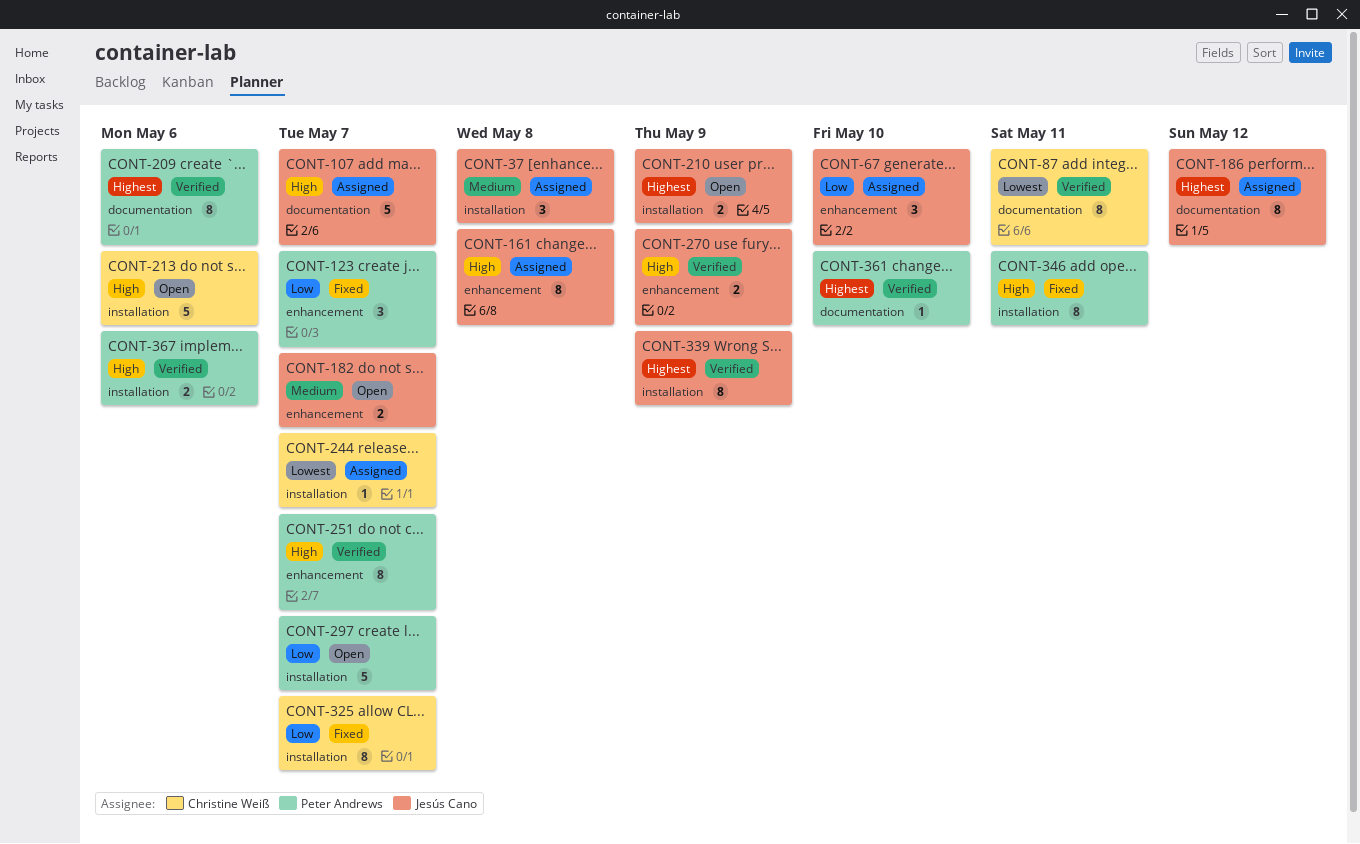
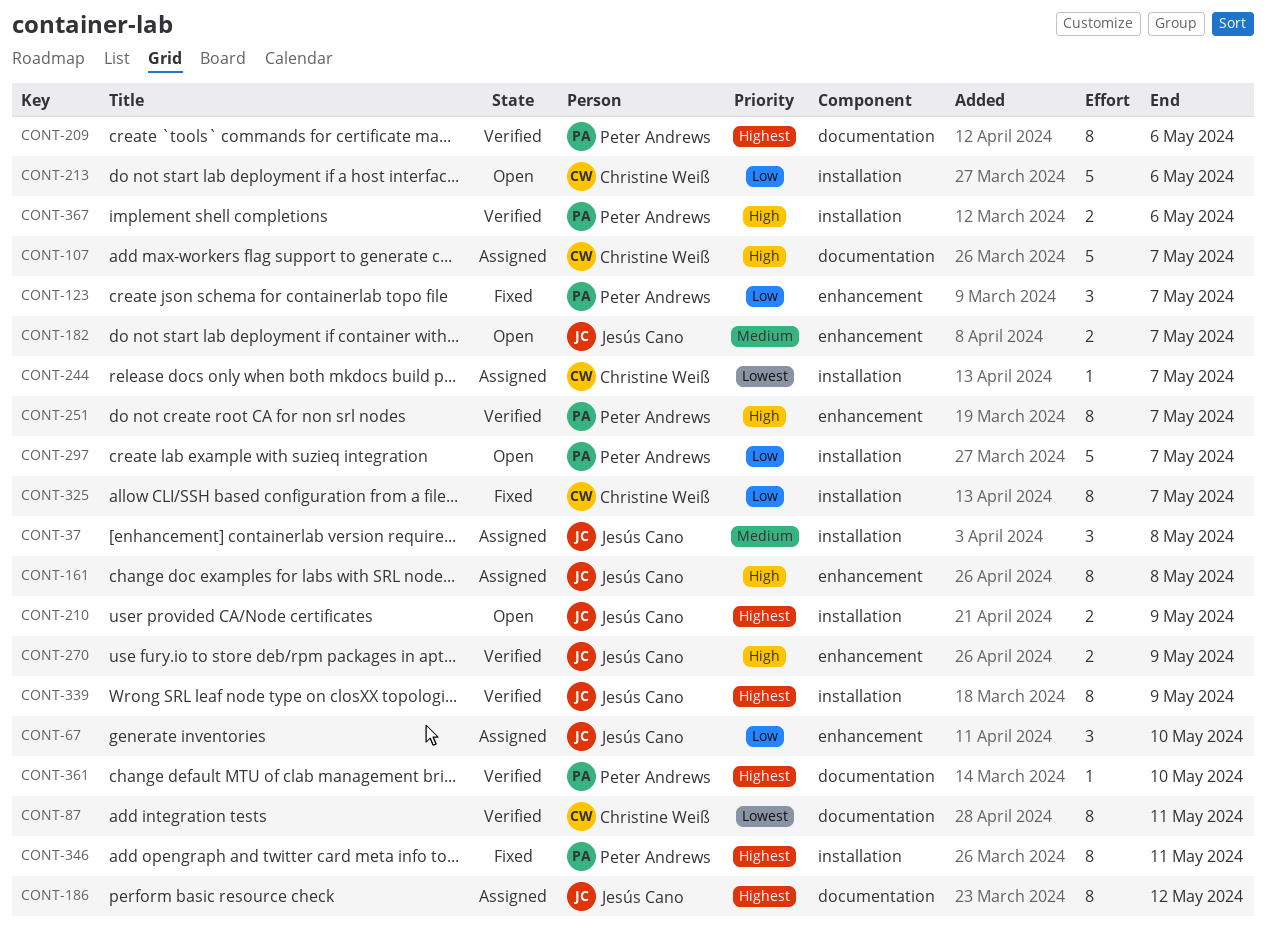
CONT-107, owner: Jesús Cano -> Christine Weiß
CONT-213, priority: High -> Low
CONT-346, priority: High -> Highest

